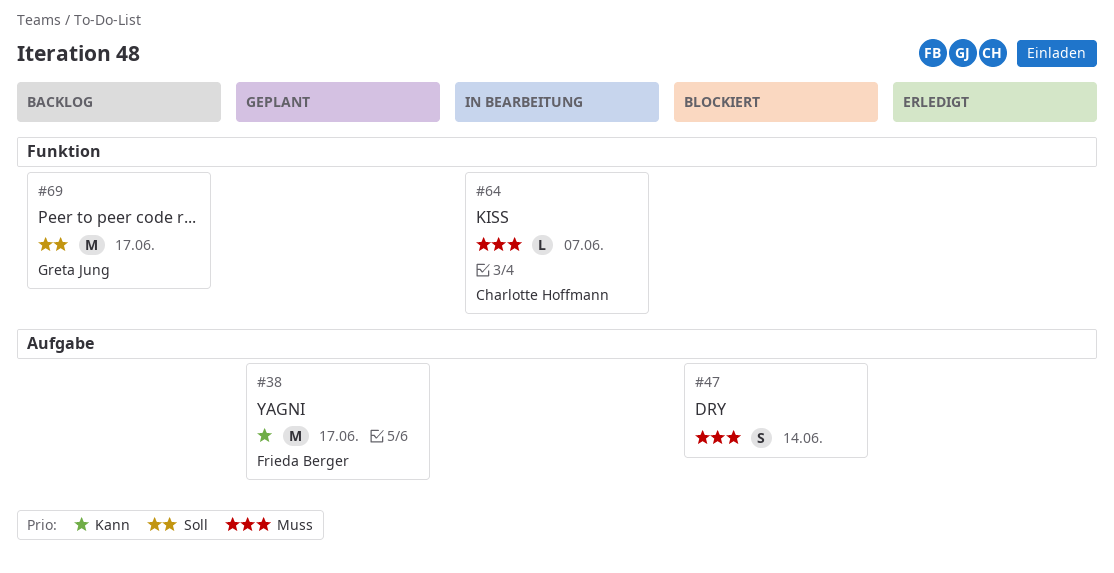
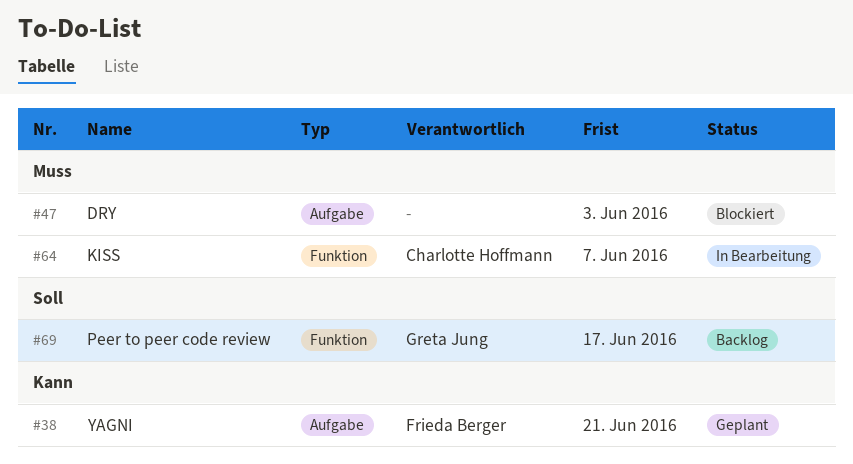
#38, due: Jun 17 -> Jun 21
#47, due: Jun 14 -> Jun 3

